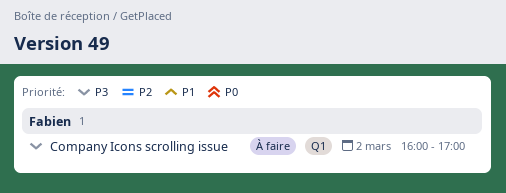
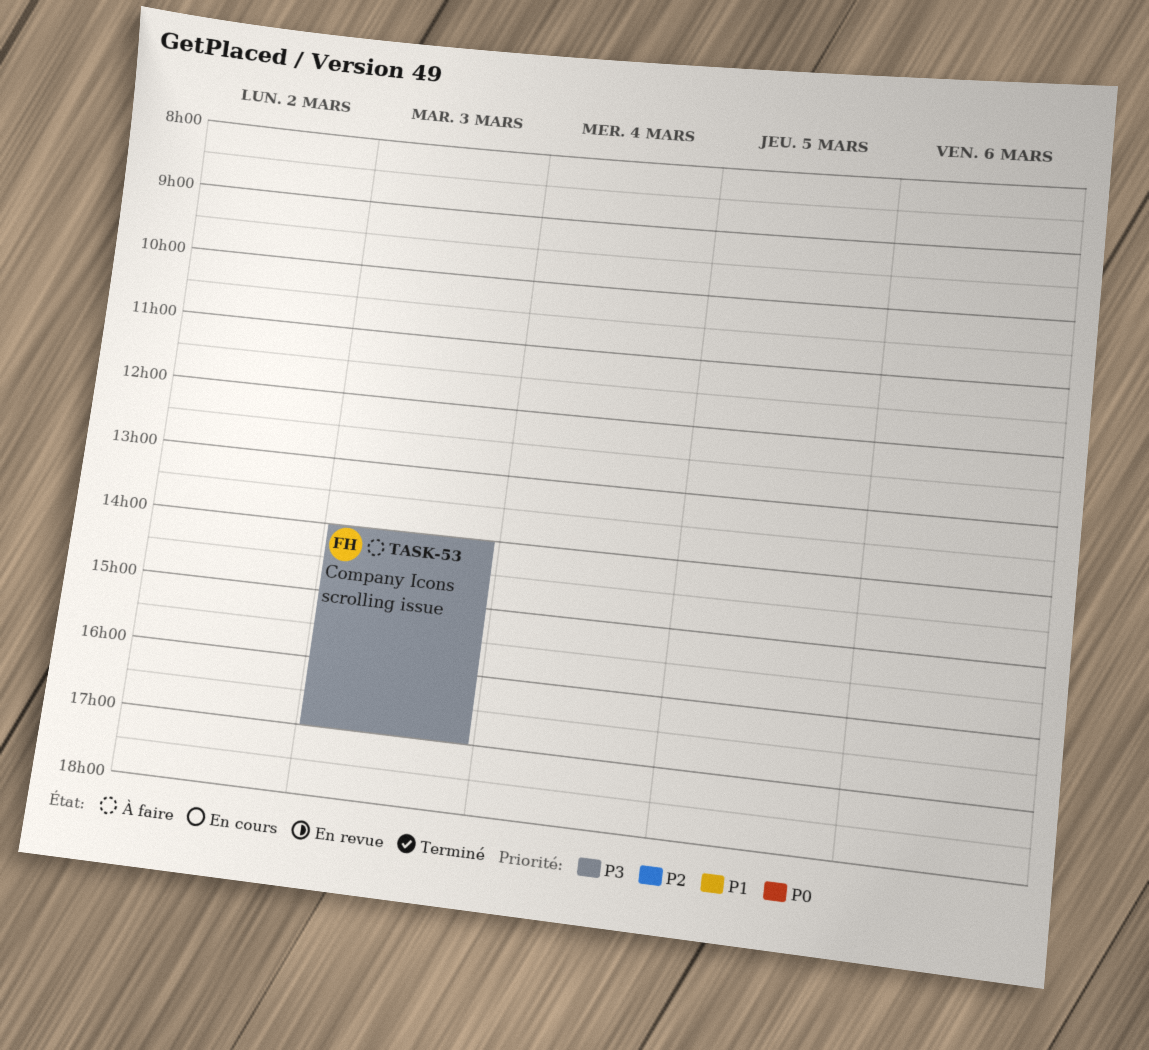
Company Icons scrolling issue, day: Mar 2 -> Mar 3
Company Icons scrolling issue, begins: 16:00 -> 14:00

